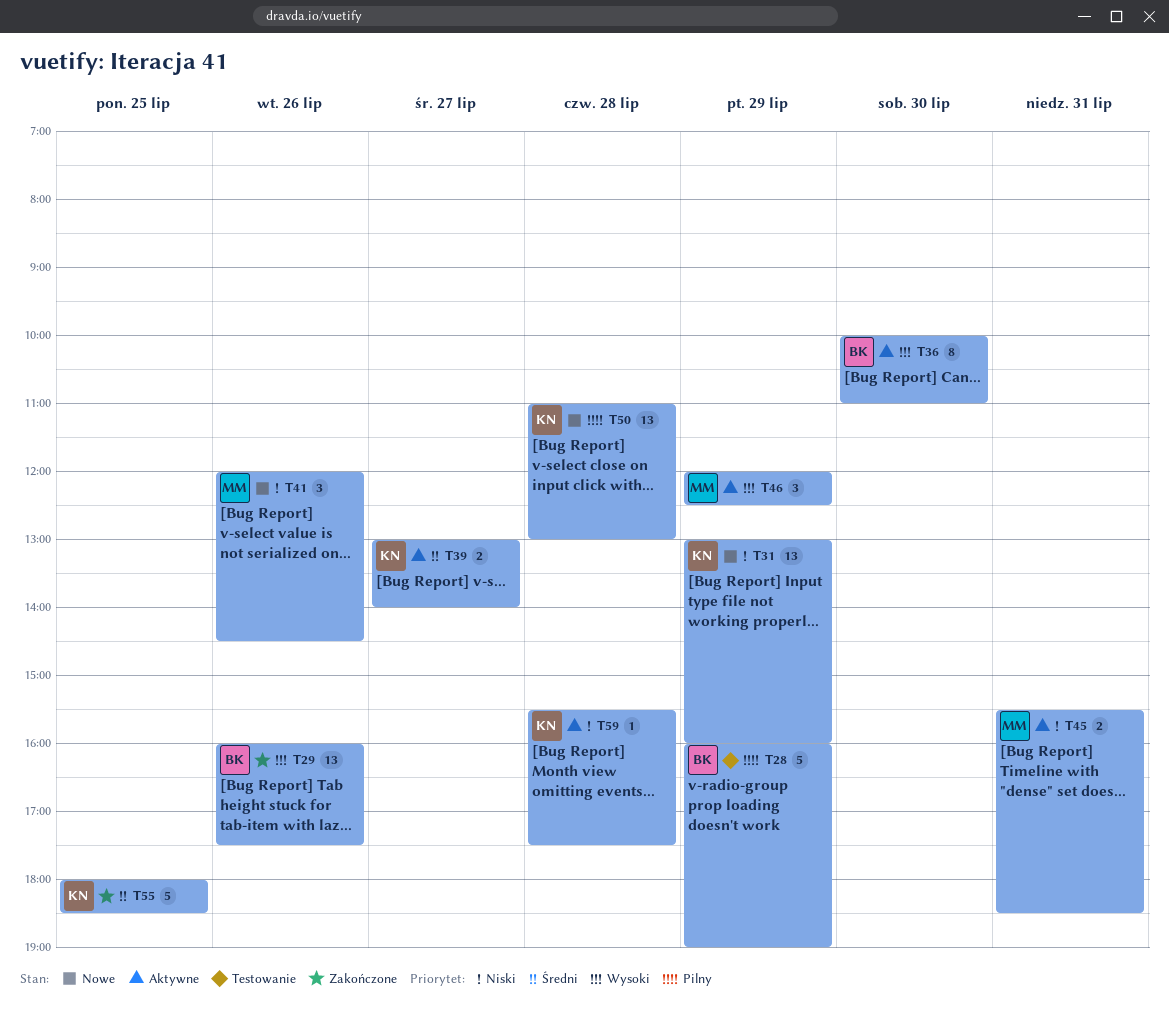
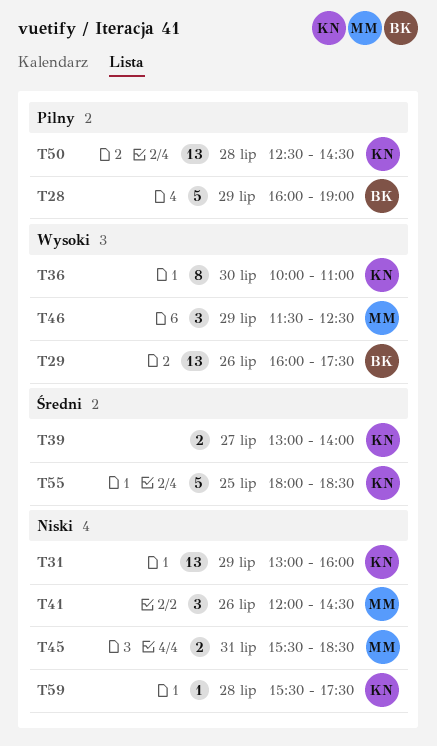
T36, owner: BK -> KN
T46, begins: 12:00 -> 11:30
T50, begins: 11:00 -> 12:30
T50, ends: 13:00 -> 14:30

